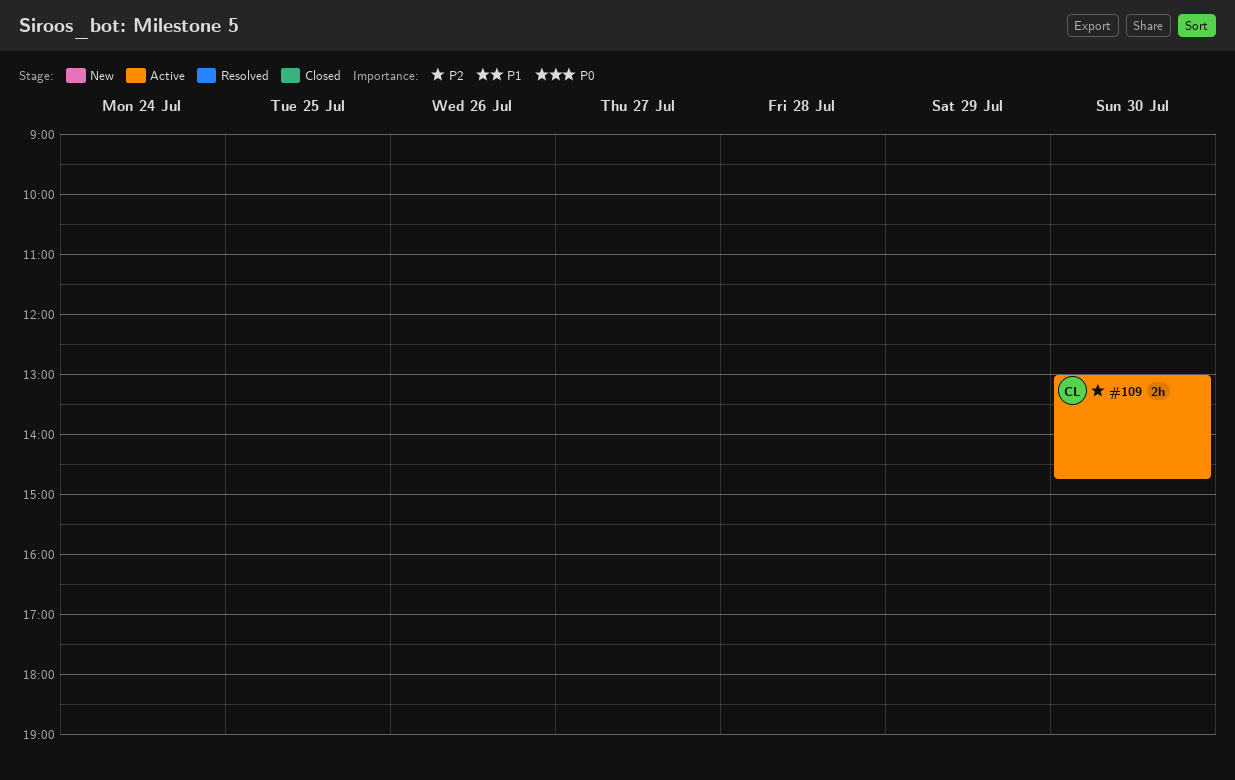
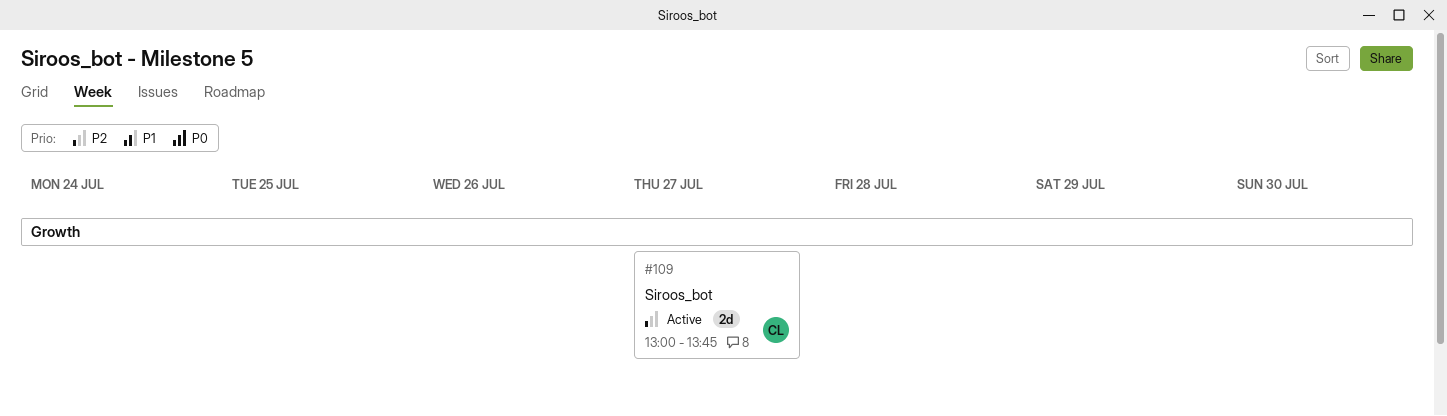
#109, estimate: 2h -> 2d
#109, day: Jul 30 -> Jul 27
#109, ends: 14:45 -> 13:45

